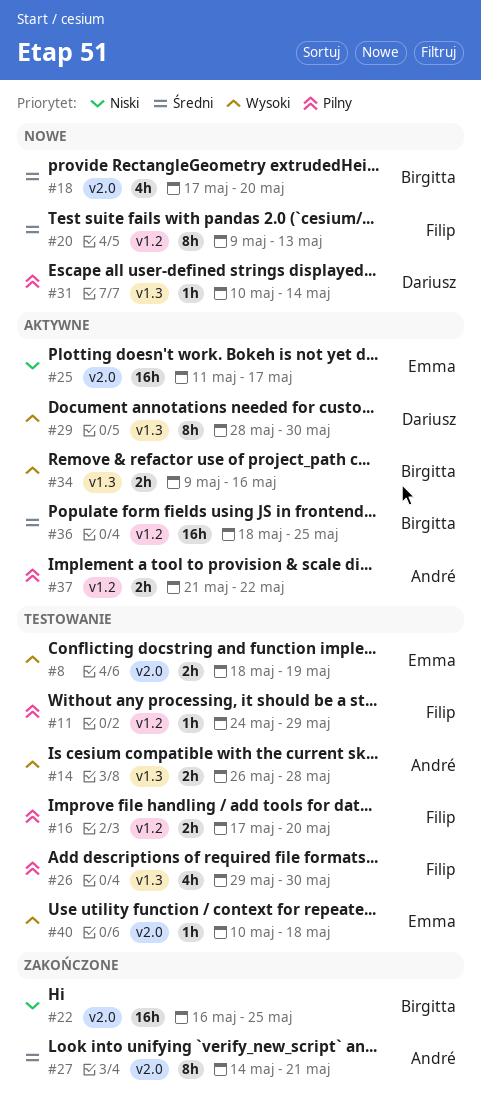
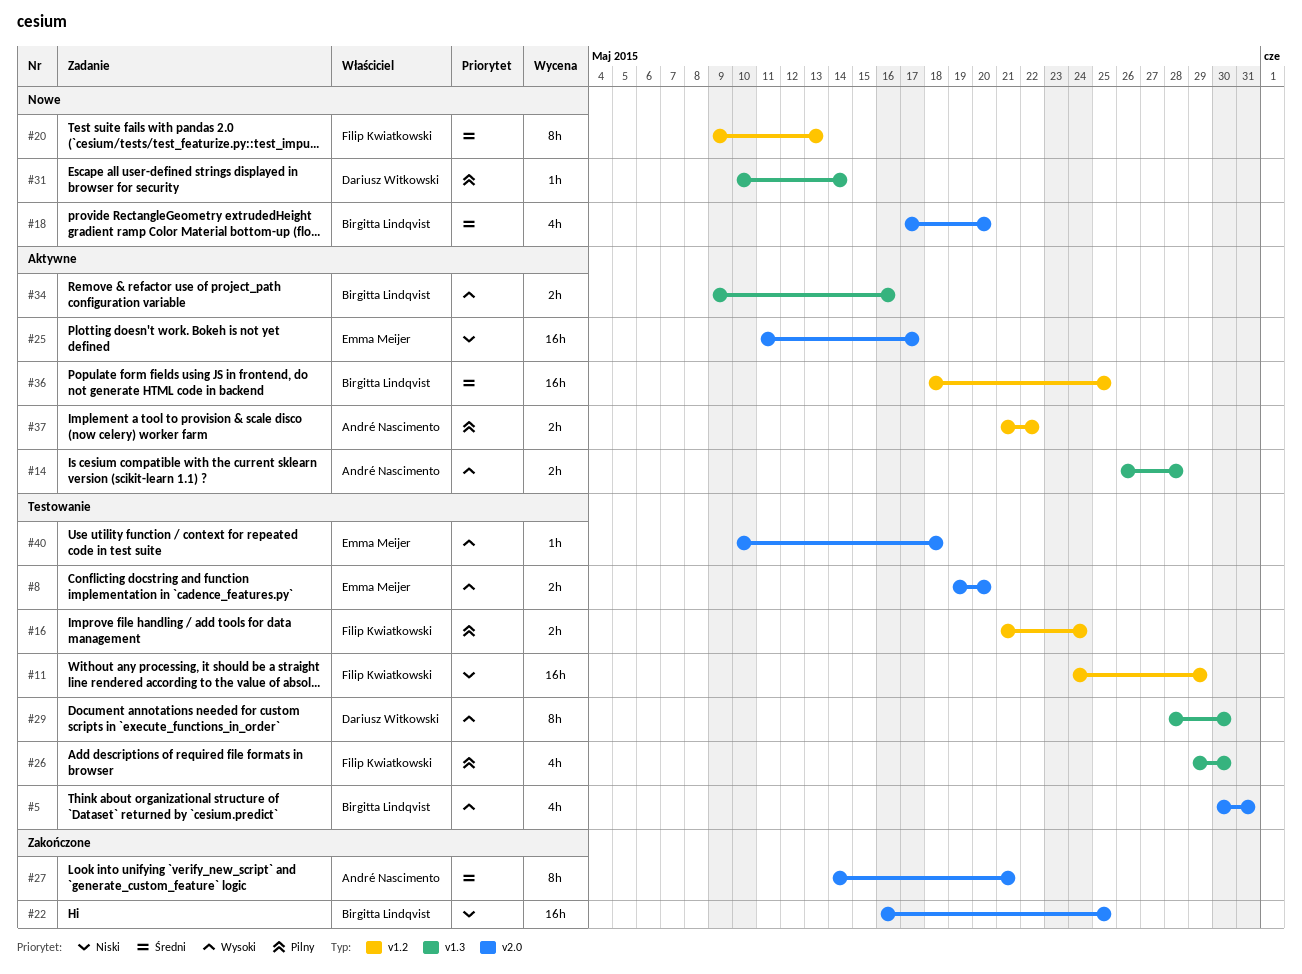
#5: none -> present
#8, start: May 18 -> May 19
#8, due: May 19 -> May 20
#11, priority: Pilny -> Niski
#11, estimate: 1h -> 16h
#14, status: Testowanie -> Aktywne
#16, start: May 17 -> May 21
#16, due: May 20 -> May 24
#29, status: Aktywne -> Testowanie

